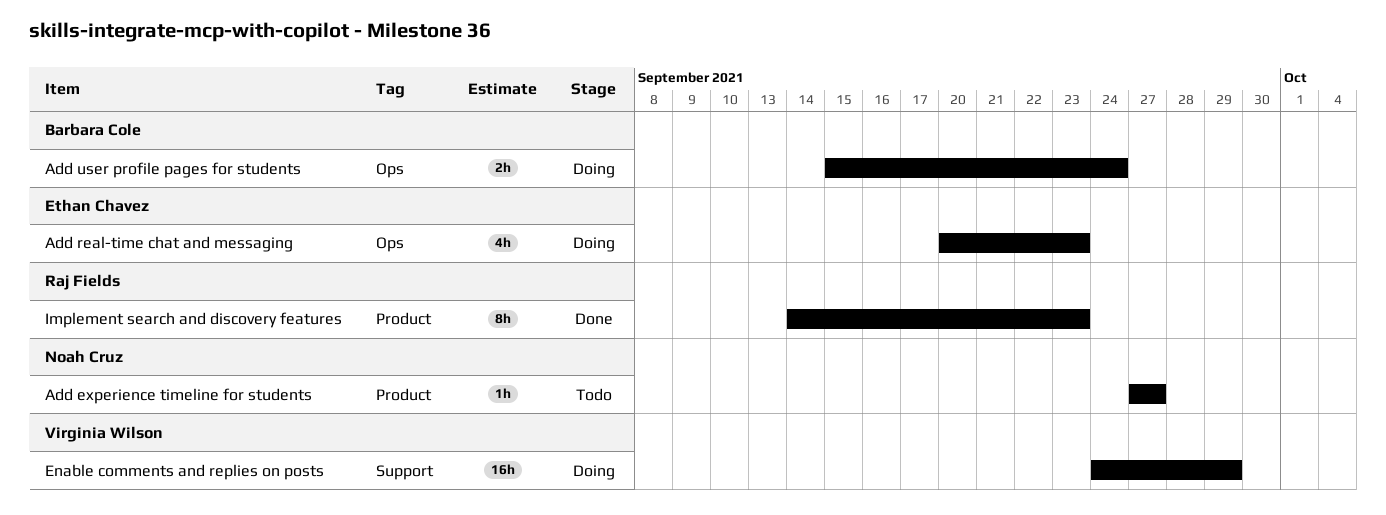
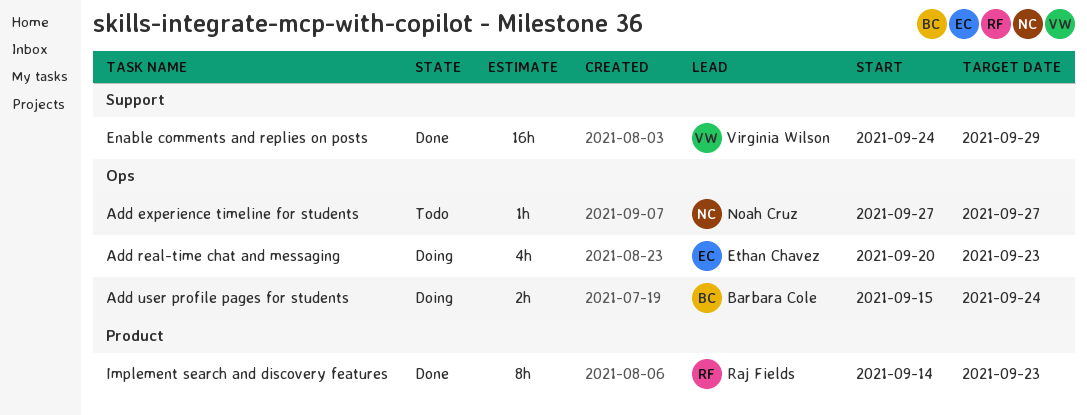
Add experience timeline for students, label: Product -> Ops
Enable comments and replies on posts, status: Doing -> Done

